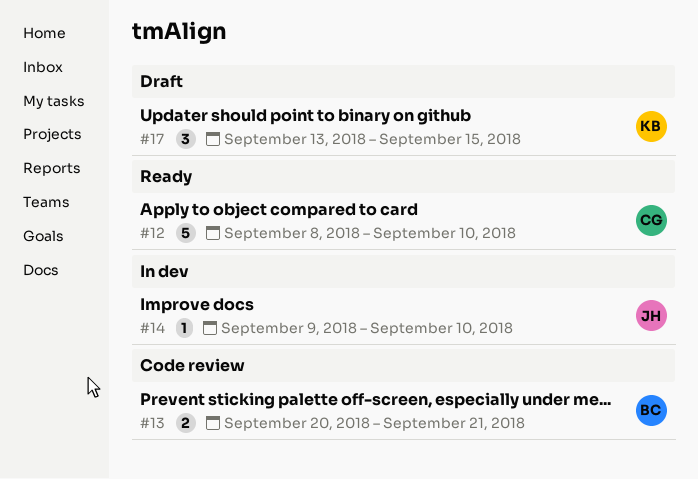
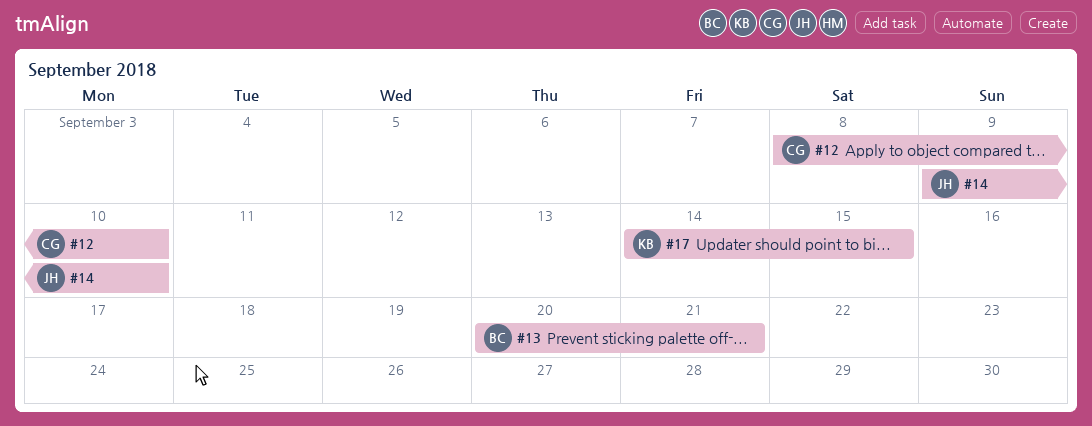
#17, start: Sep 13 -> Sep 14

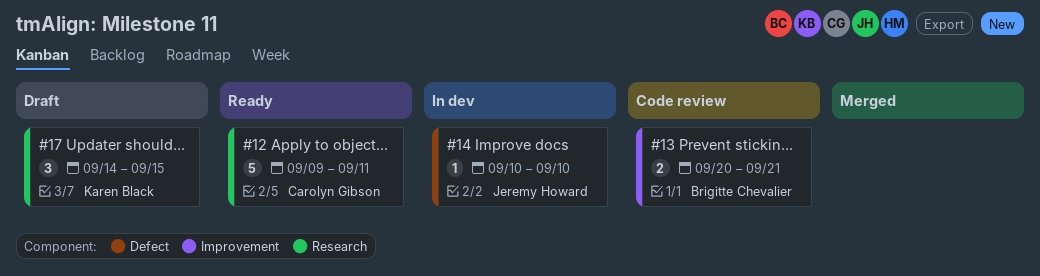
#12, start: Sep 8 -> Sep 9
#12, due: Sep 10 -> Sep 11
#14, start: Sep 9 -> Sep 10

